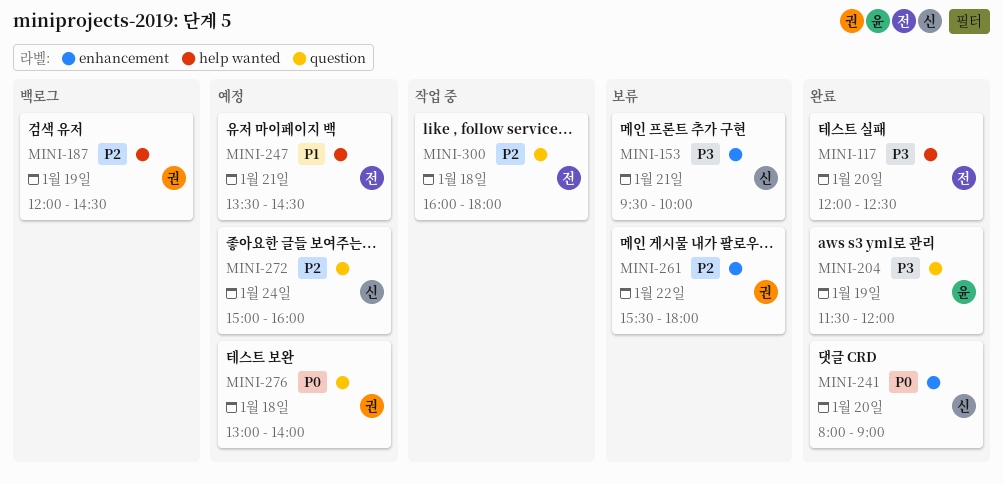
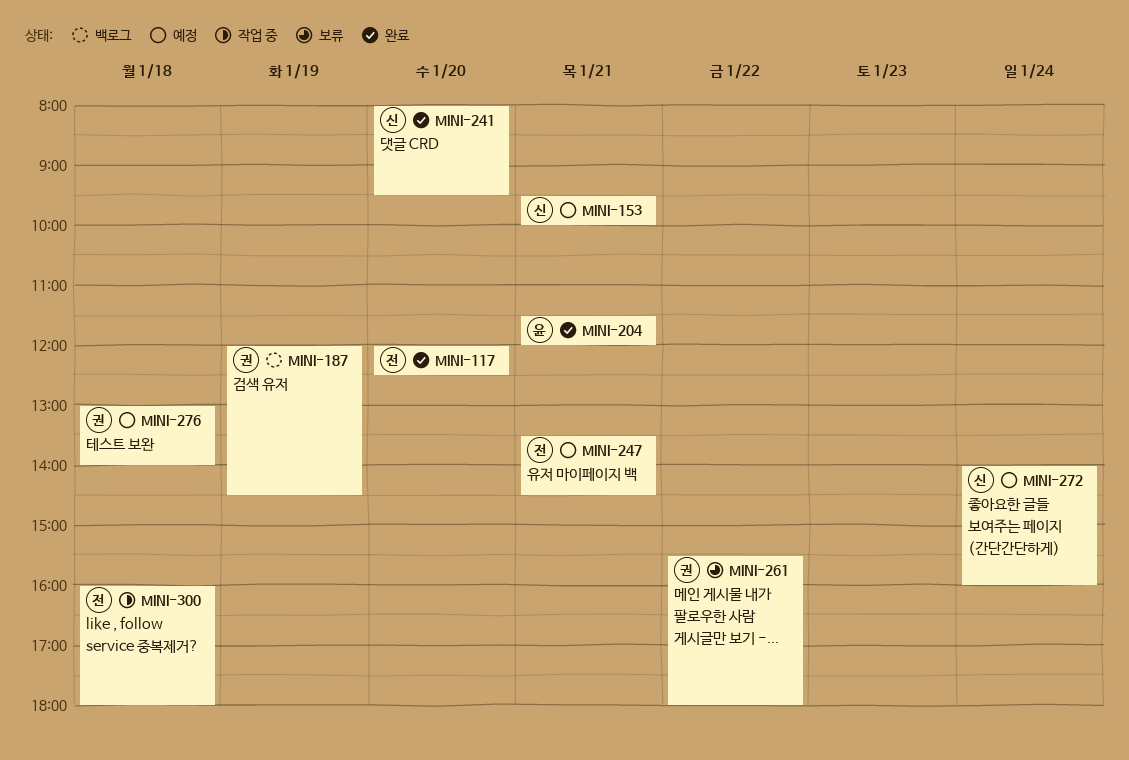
MINI-153, status: 보류 -> 예정
MINI-204, day: Jan 19 -> Jan 21
MINI-241, ends: 09:00 -> 09:30
MINI-272, begins: 15:00 -> 14:00

